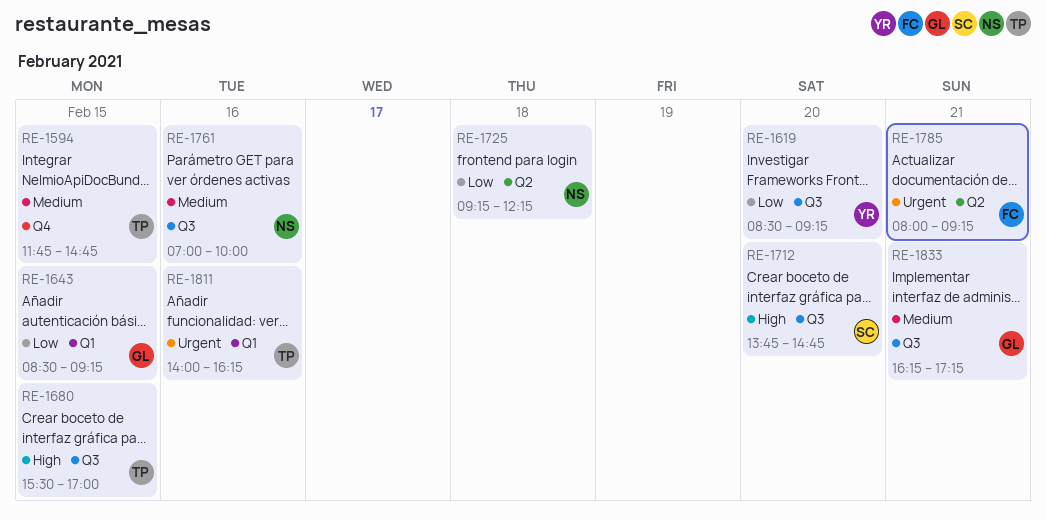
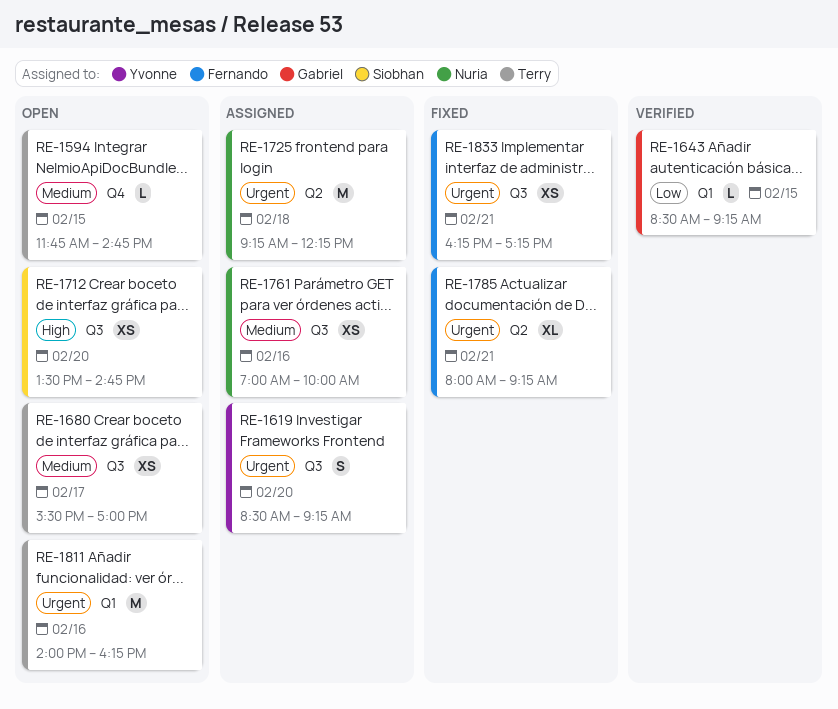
RE-1619, priority: Low -> Urgent
RE-1680, priority: High -> Medium
RE-1680, day: Feb 15 -> Feb 17
RE-1712, begins: 13:45 -> 13:30
RE-1725, priority: Low -> Urgent
RE-1833, owner: Gabriel -> Fernando
RE-1833, priority: Medium -> Urgent

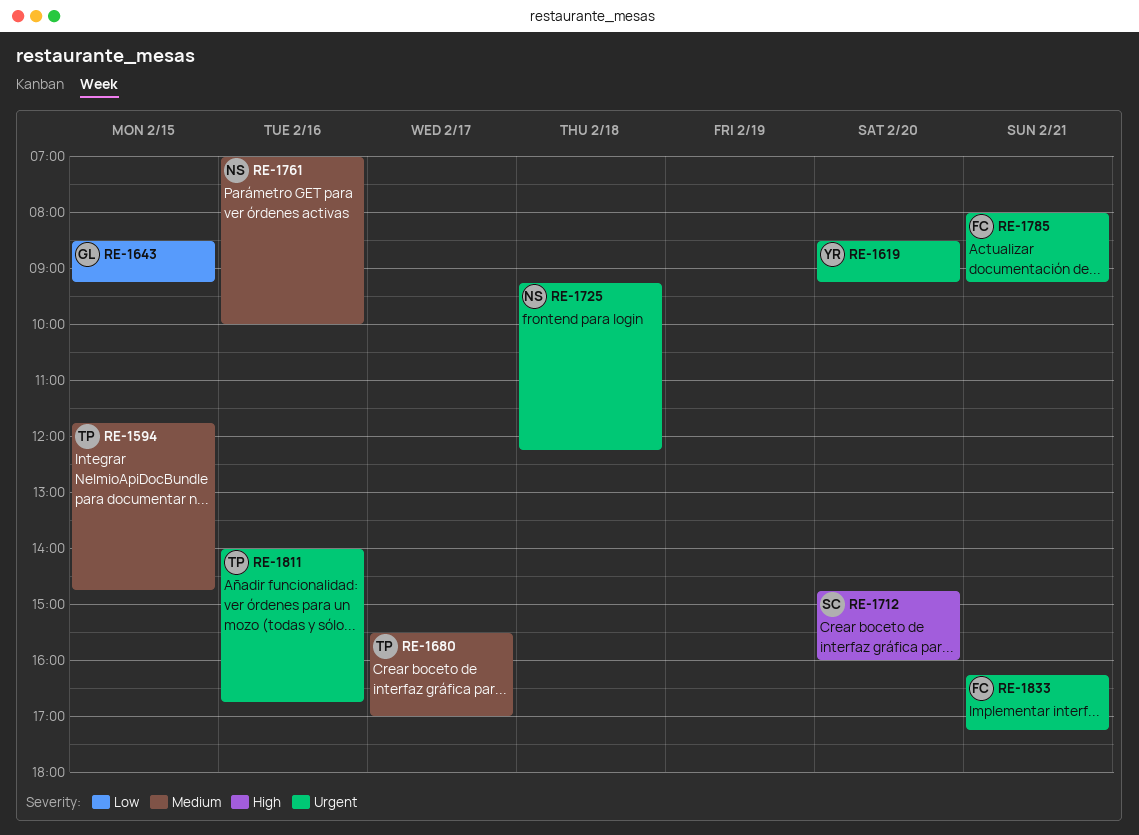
RE-1712, begins: 13:30 -> 14:45
RE-1712, ends: 14:45 -> 16:00
RE-1811, ends: 16:15 -> 16:45

